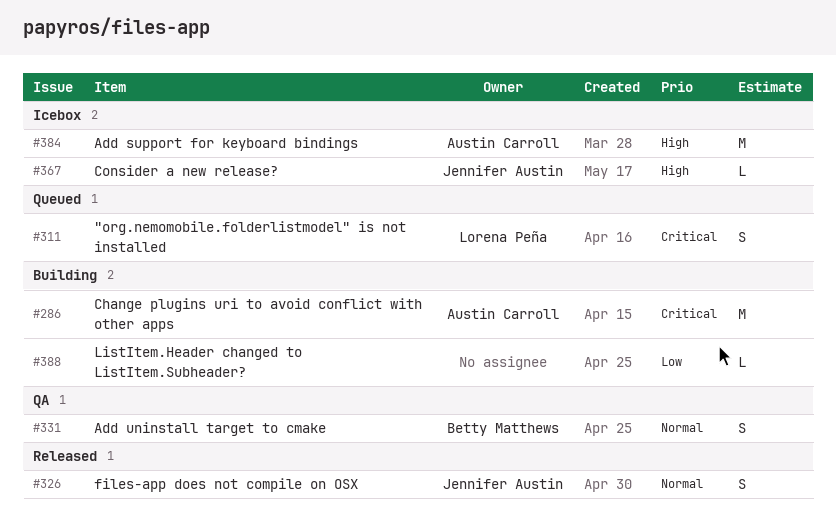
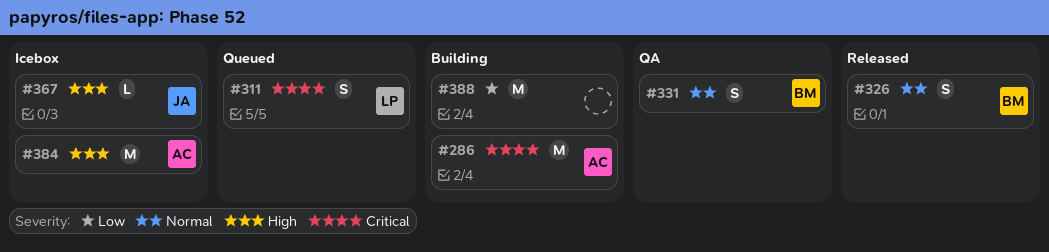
#326, owner: Jennifer Austin -> Betty Matthews
#388, estimate: L -> M

